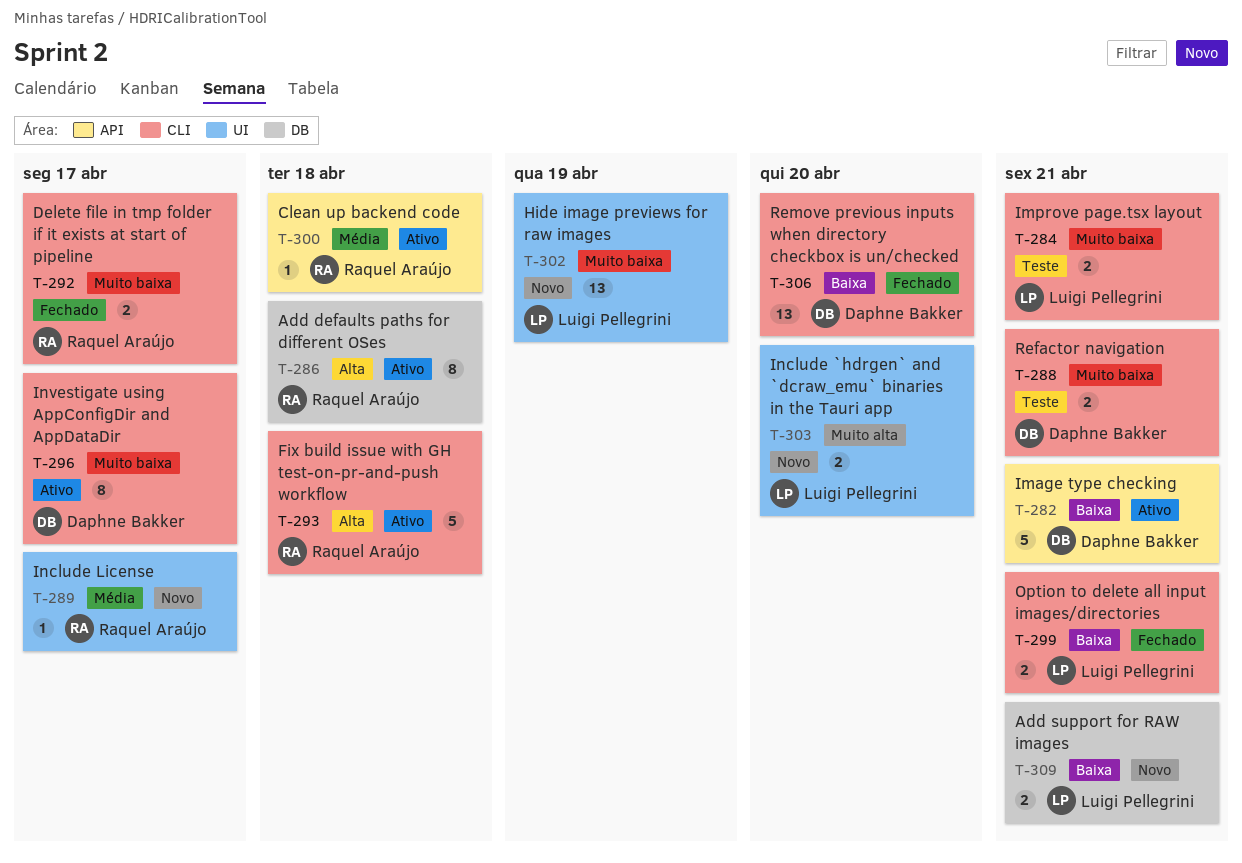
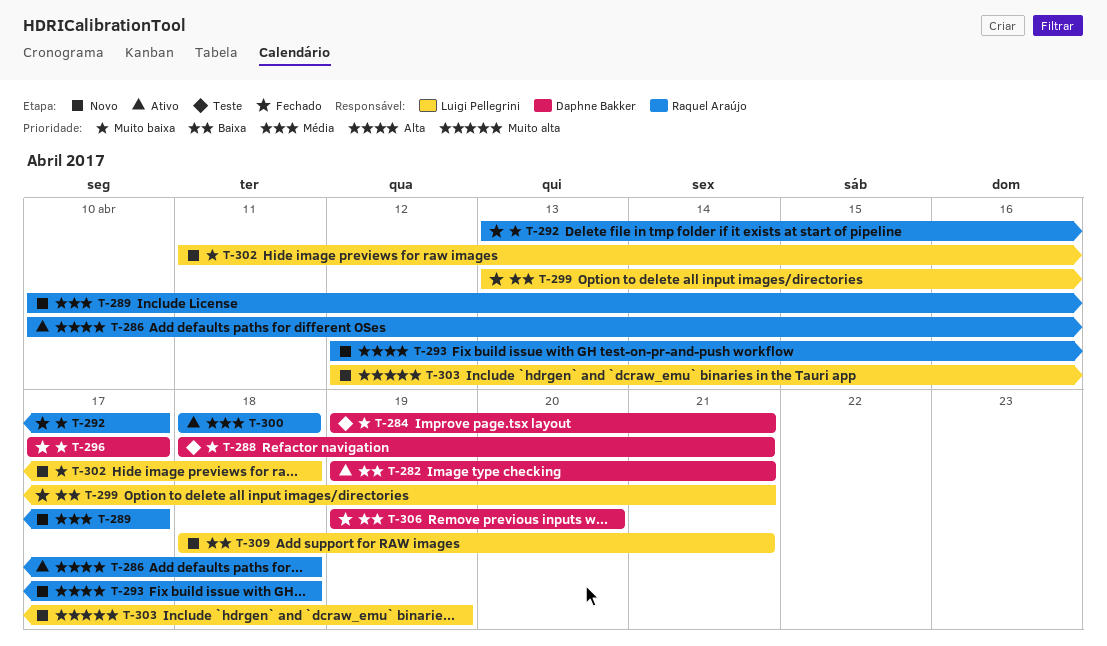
T-284, owner: Luigi Pellegrini -> Daphne Bakker
T-293, status: Ativo -> Novo
T-296, status: Ativo -> Fechado
T-302, due: Apr 19 -> Apr 18
T-303, due: Apr 20 -> Apr 19

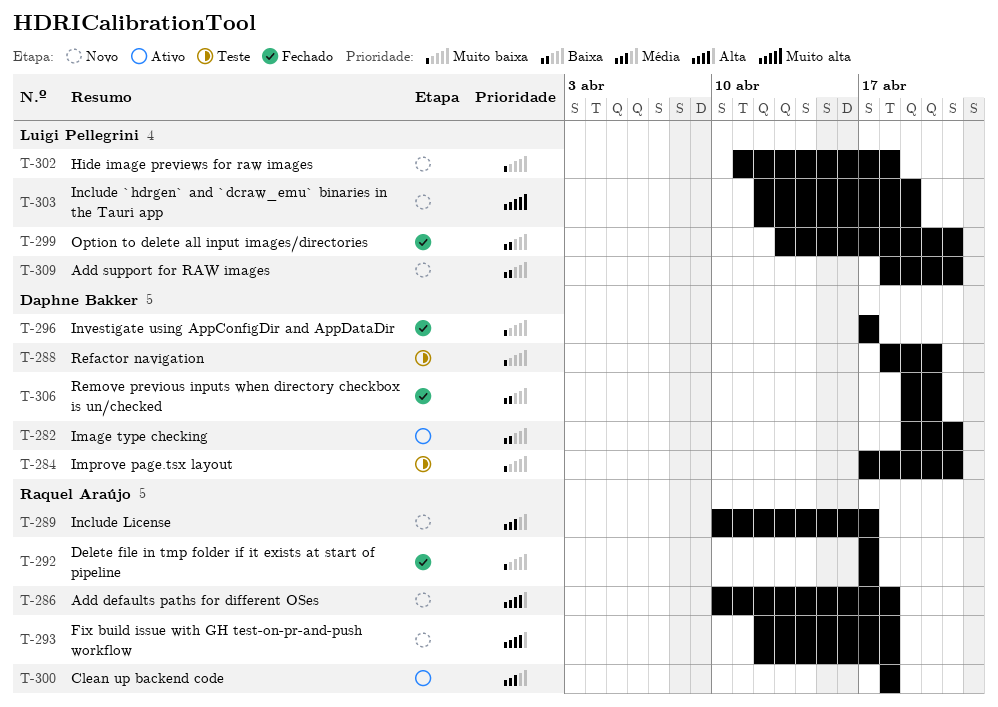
T-284, start: Apr 19 -> Apr 17
T-286, status: Ativo -> Novo
T-288, due: Apr 21 -> Apr 20
T-292, start: Apr 13 -> Apr 17

